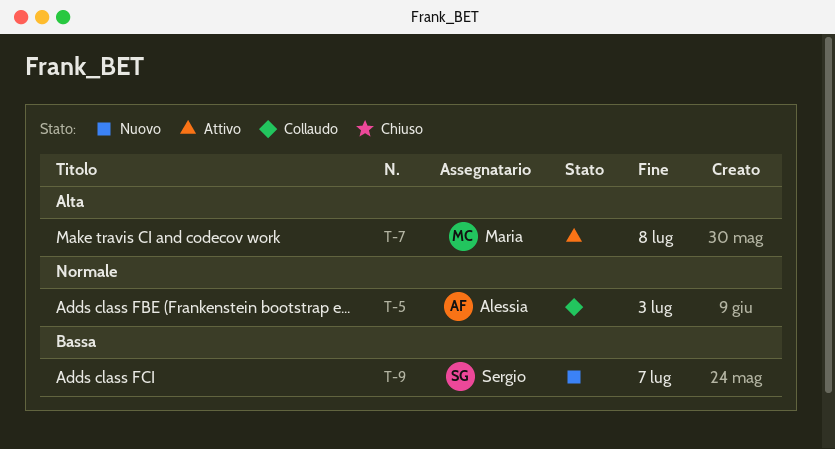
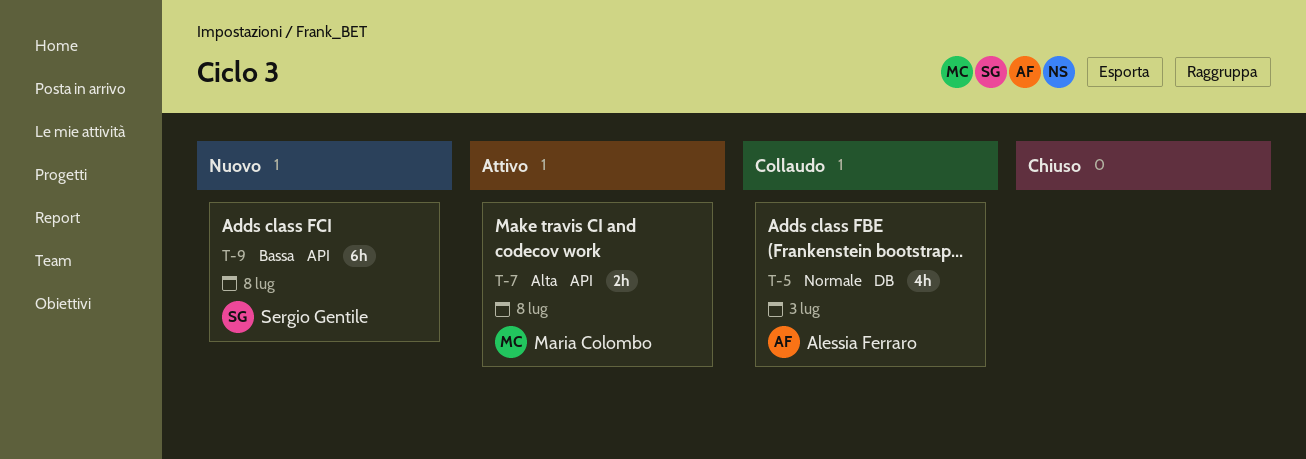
T-9, due: Jul 7 -> Jul 8

